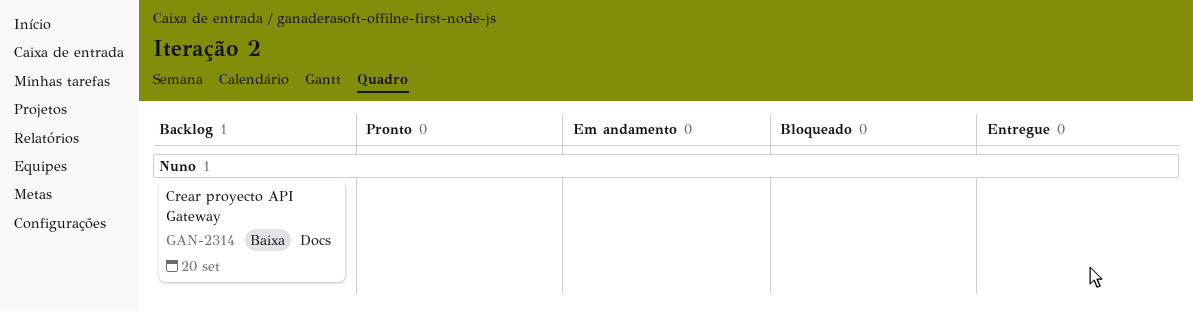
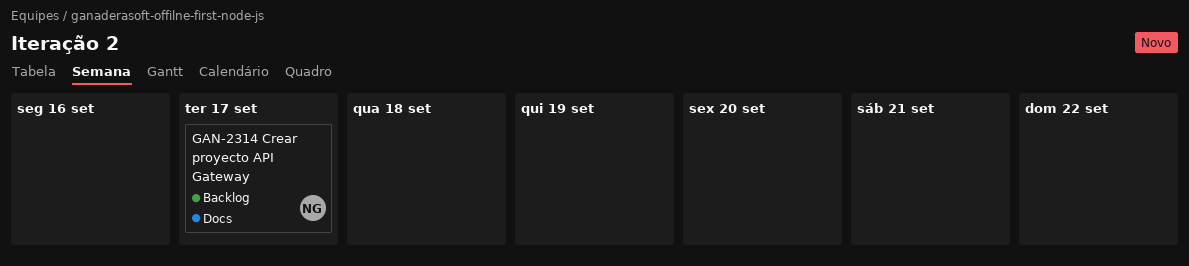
GAN-2314, due: Sep 20 -> Sep 17

